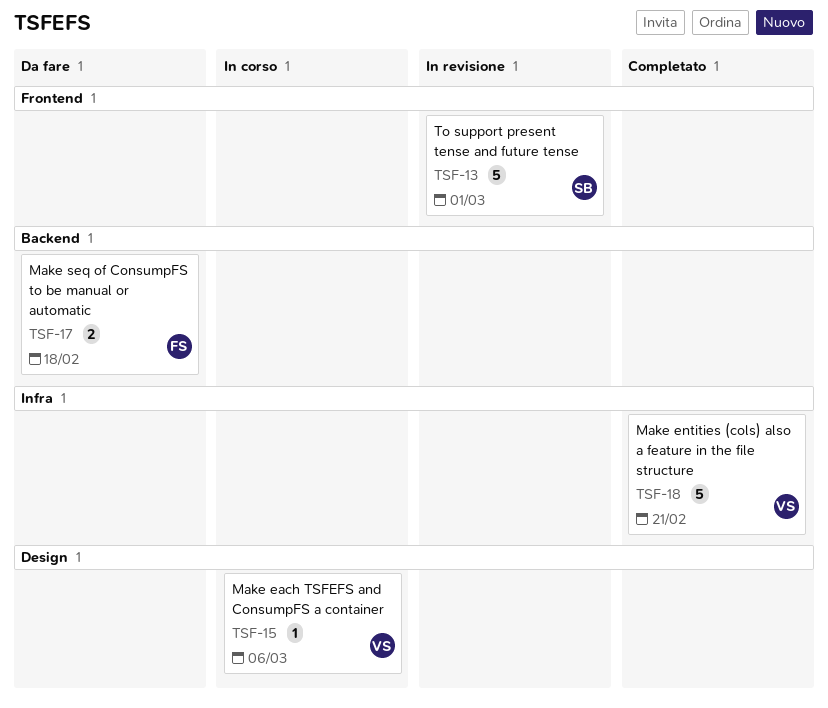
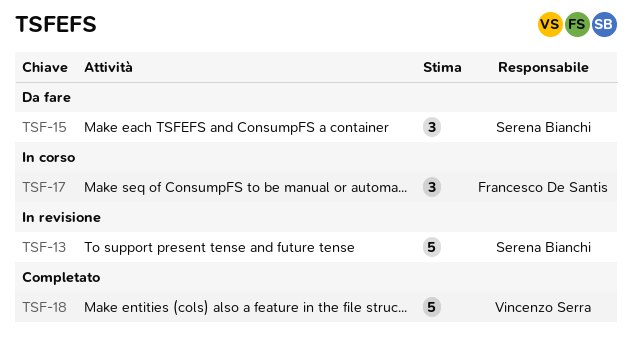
TSF-15, status: In corso -> Da fare
TSF-15, owner: Vincenzo Serra -> Serena Bianchi
TSF-15, estimate: 1 -> 3
TSF-17, status: Da fare -> In corso
TSF-17, estimate: 2 -> 3

